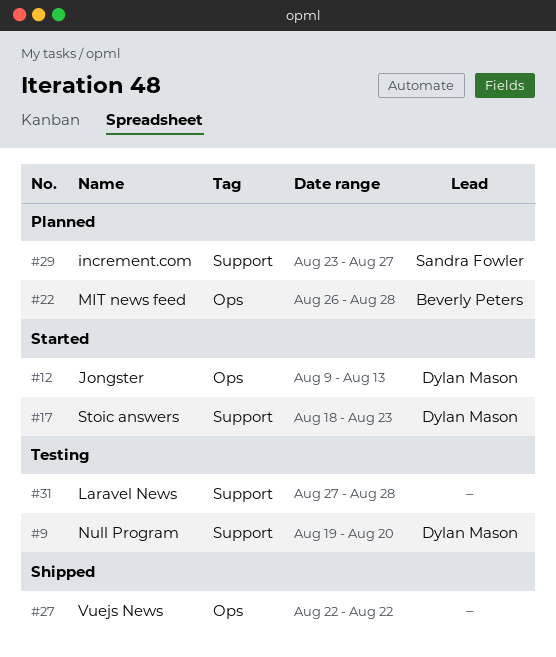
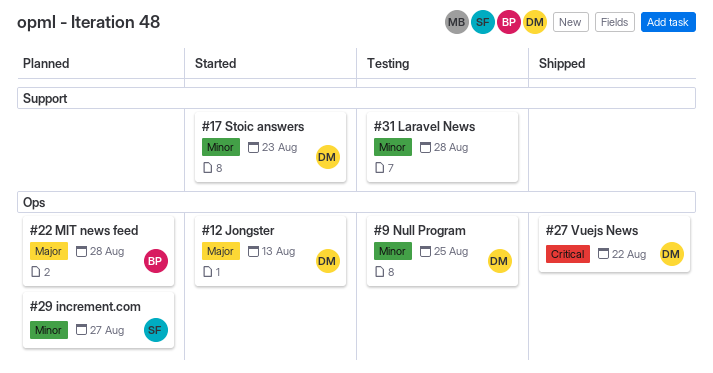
#9, label: Support -> Ops
#9, due: Aug 20 -> Aug 25
#27, owner: none -> Dylan Mason
#29, label: Support -> Ops

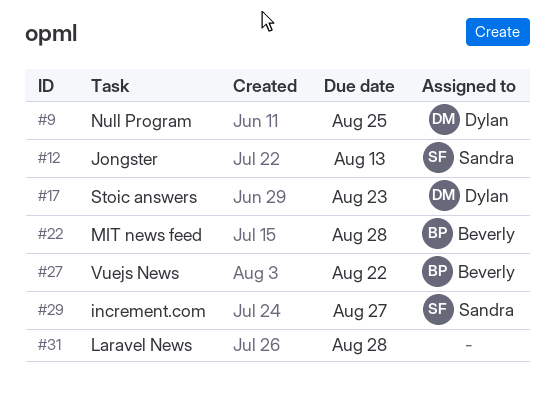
#12, owner: Dylan -> Sandra
#27, owner: Dylan -> Beverly

